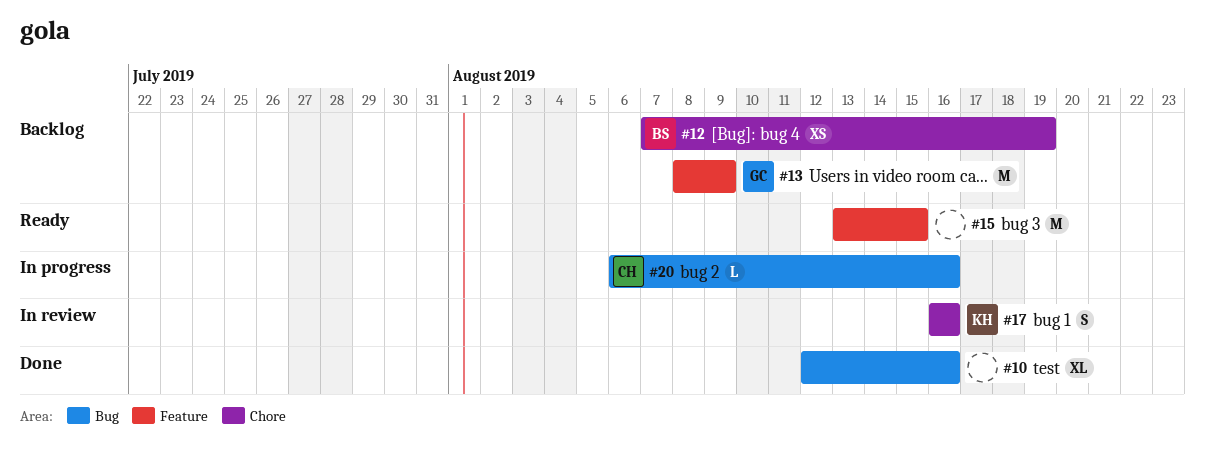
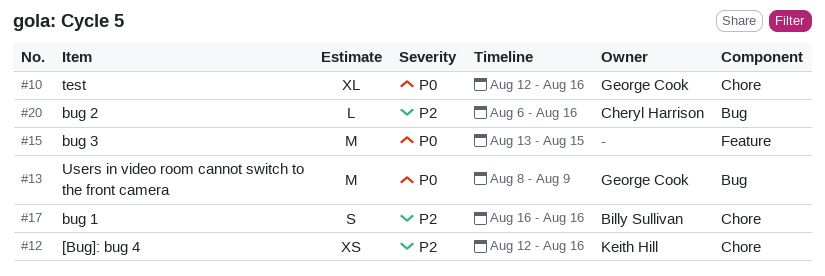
#10, owner: none -> George Cook
#10, label: Bug -> Chore
#12, owner: Billy Sullivan -> Keith Hill
#12, start: Aug 7 -> Aug 12
#12, due: Aug 19 -> Aug 16
#13, label: Feature -> Bug
#17, owner: Keith Hill -> Billy Sullivan

